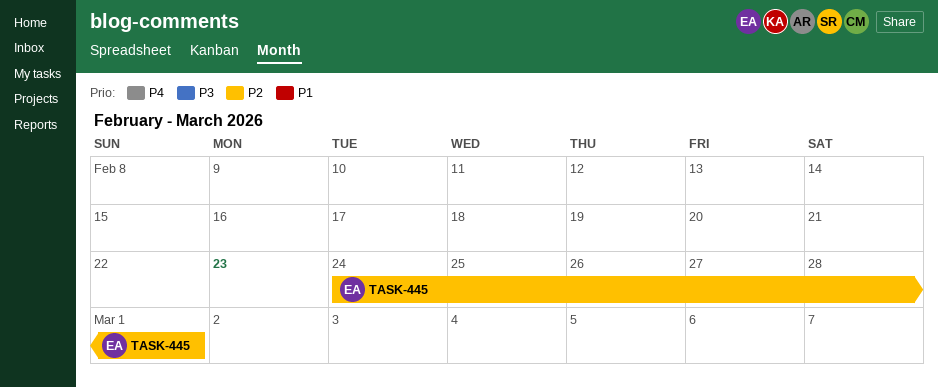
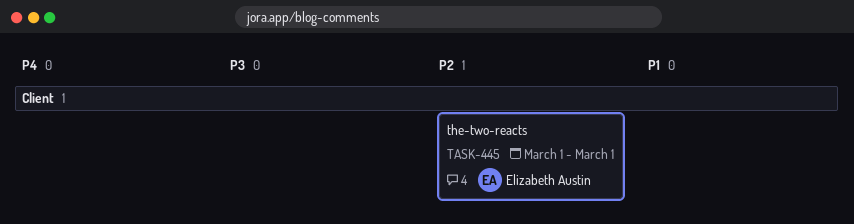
TASK-445, start: Feb 24 -> Mar 1

